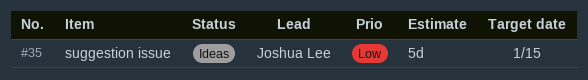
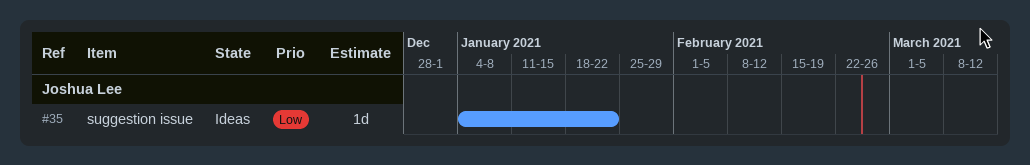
#35, estimate: 5d -> 1d
#35, due: Jan 15 -> Jan 22

